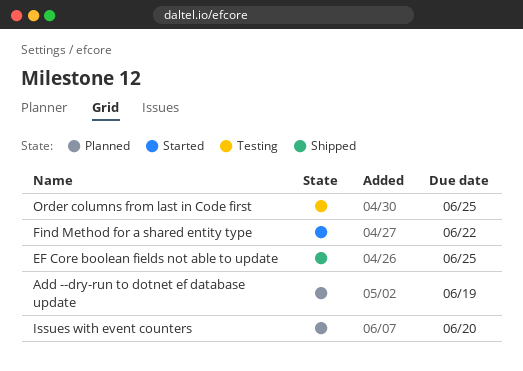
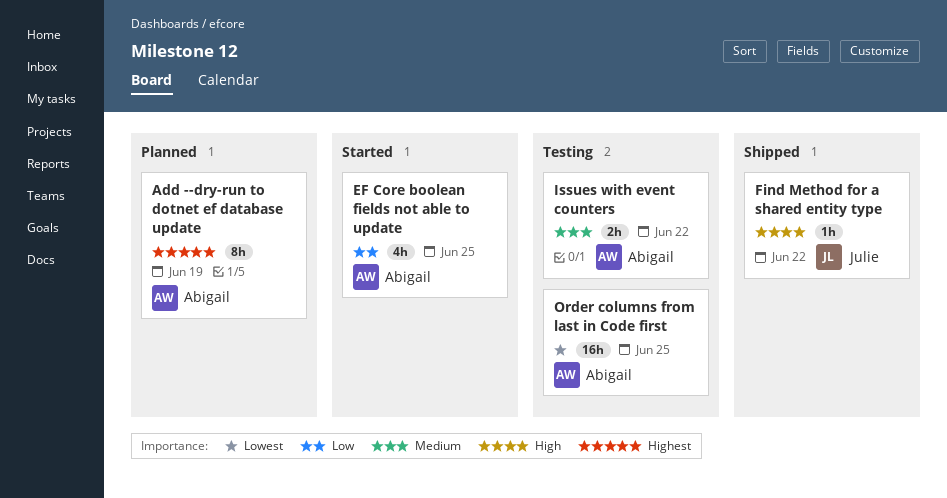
EF Core boolean fields not able to update, status: Shipped -> Started
Find Method for a shared entity type, status: Started -> Shipped
Issues with event counters, status: Planned -> Testing
Issues with event counters, due: Jun 20 -> Jun 22

